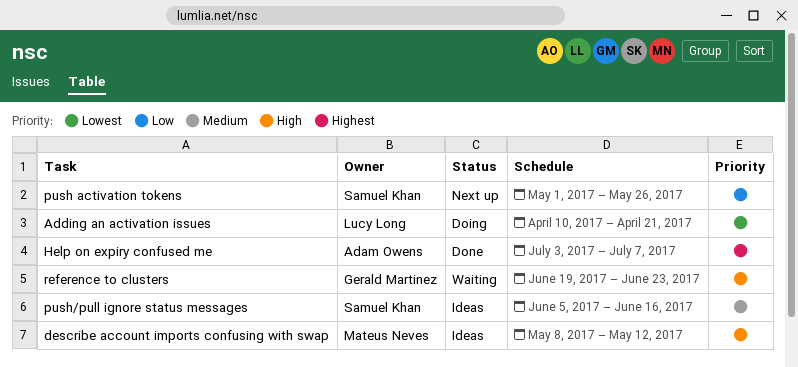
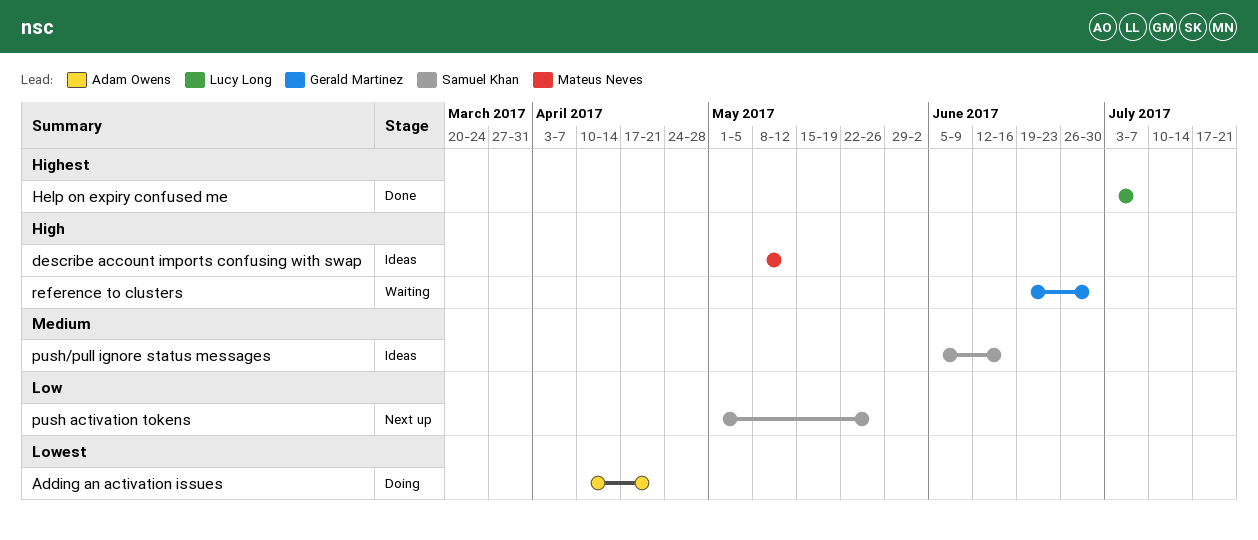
Adding an activation issues, owner: Lucy Long -> Adam Owens
Help on expiry confused me, owner: Adam Owens -> Lucy Long
reference to clusters, due: Jun 23 -> Jun 30

